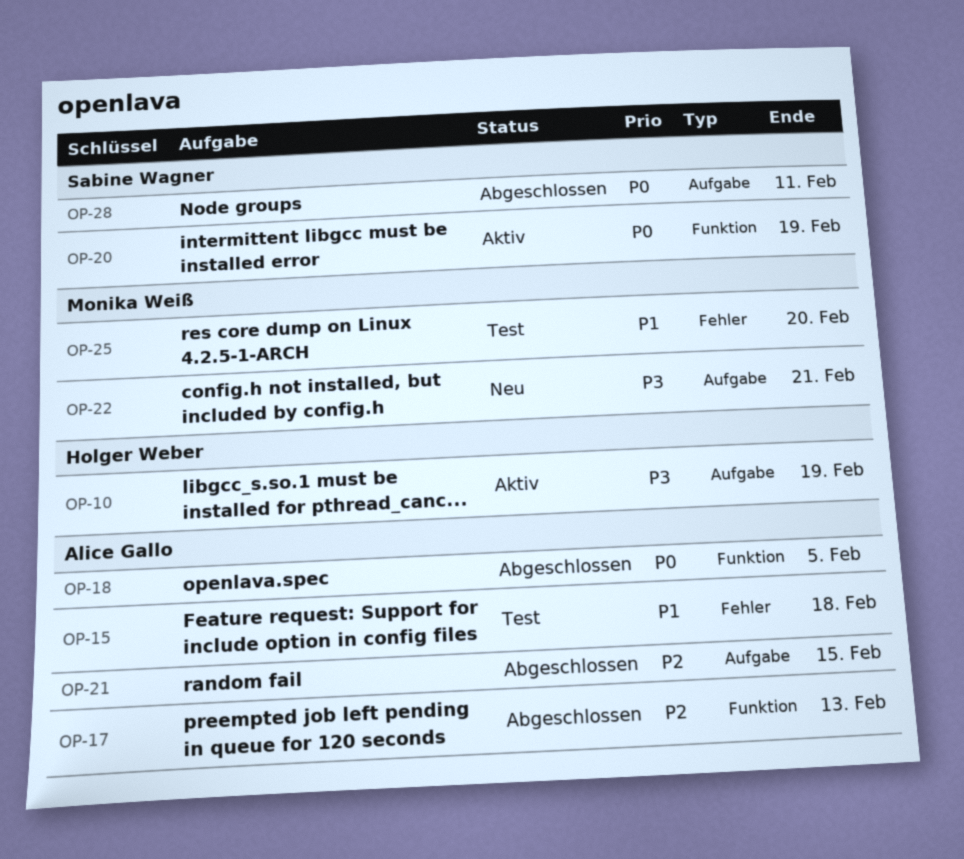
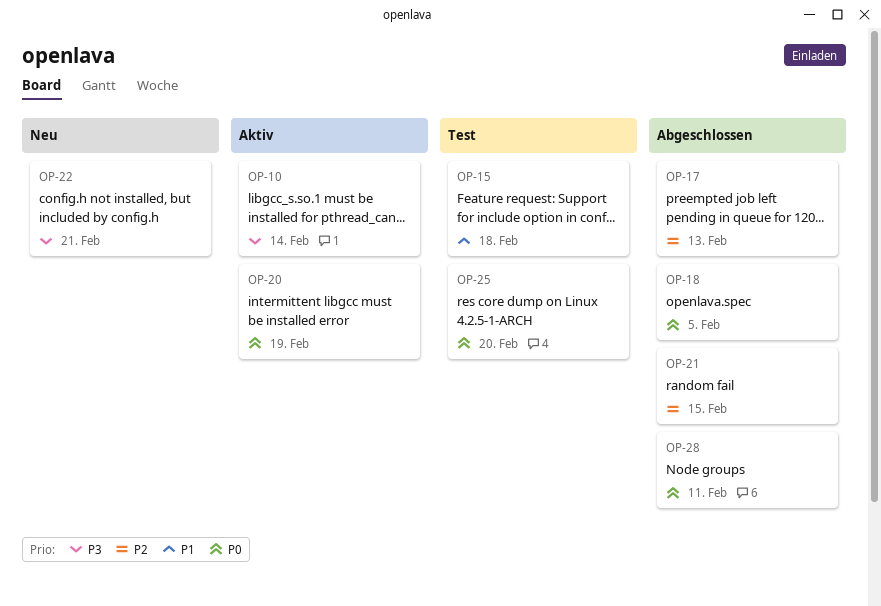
OP-10, due: Feb 19 -> Feb 14
OP-25, priority: P1 -> P0

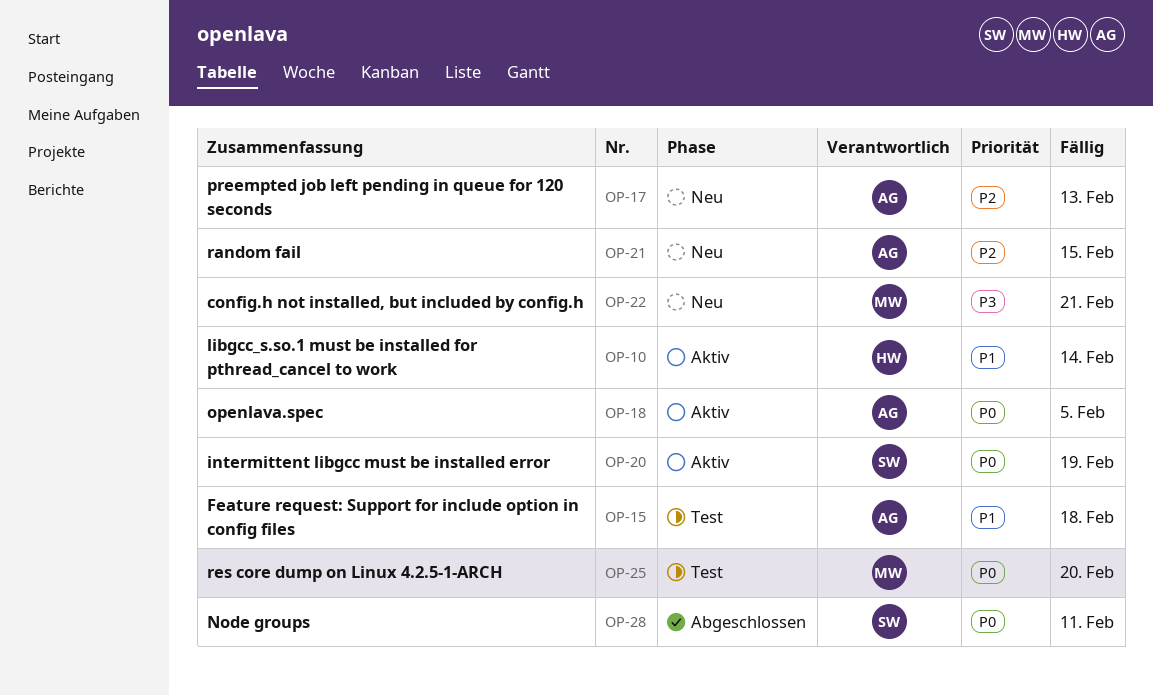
OP-10, priority: P3 -> P1
OP-17, status: Abgeschlossen -> Neu
OP-18, status: Abgeschlossen -> Aktiv
OP-21, status: Abgeschlossen -> Neu

